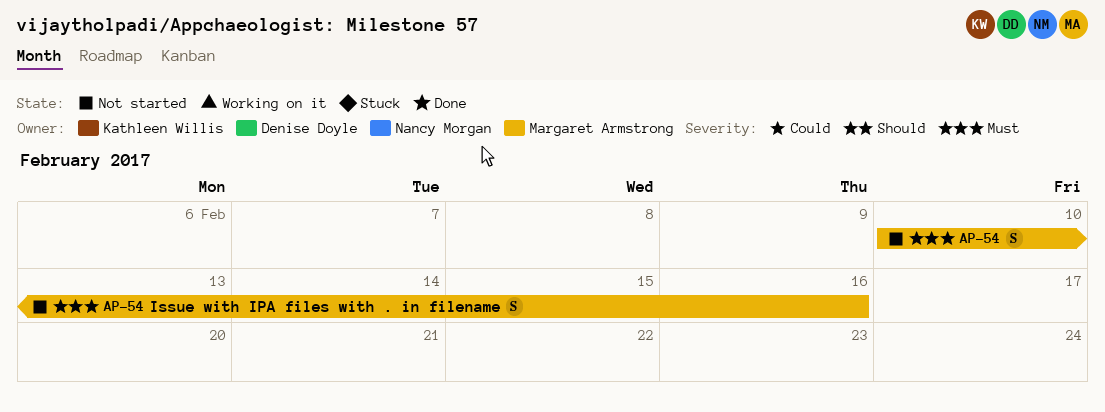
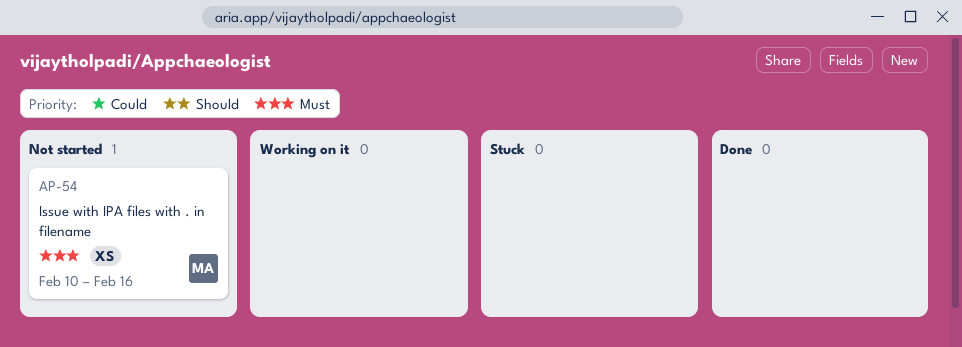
AP-54, estimate: S -> XS

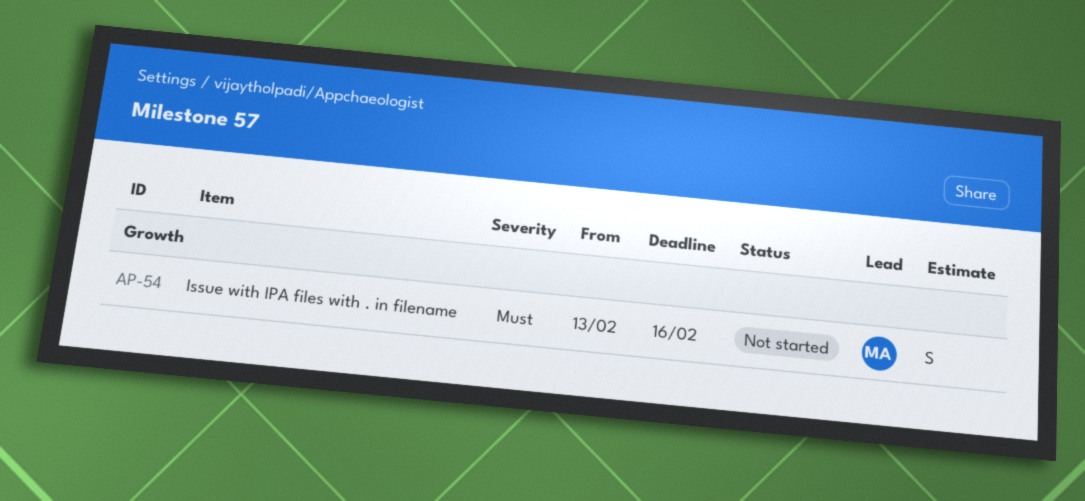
AP-54, estimate: XS -> S
AP-54, start: Feb 10 -> Feb 13

